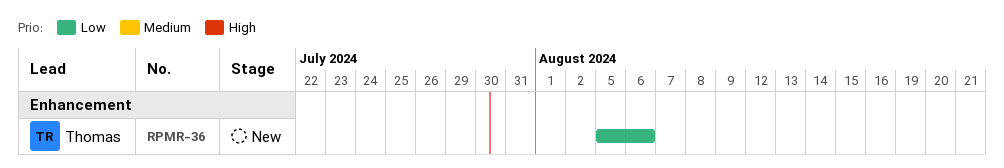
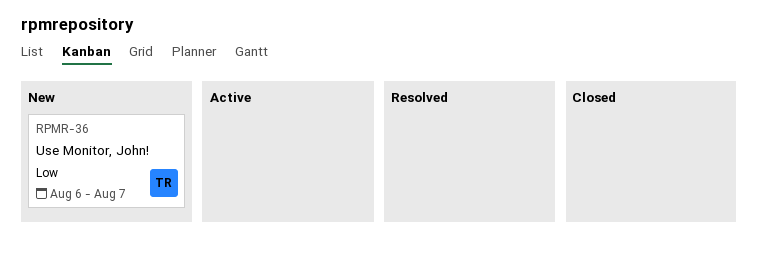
RPMR-36, start: Aug 5 -> Aug 6
RPMR-36, due: Aug 6 -> Aug 7

